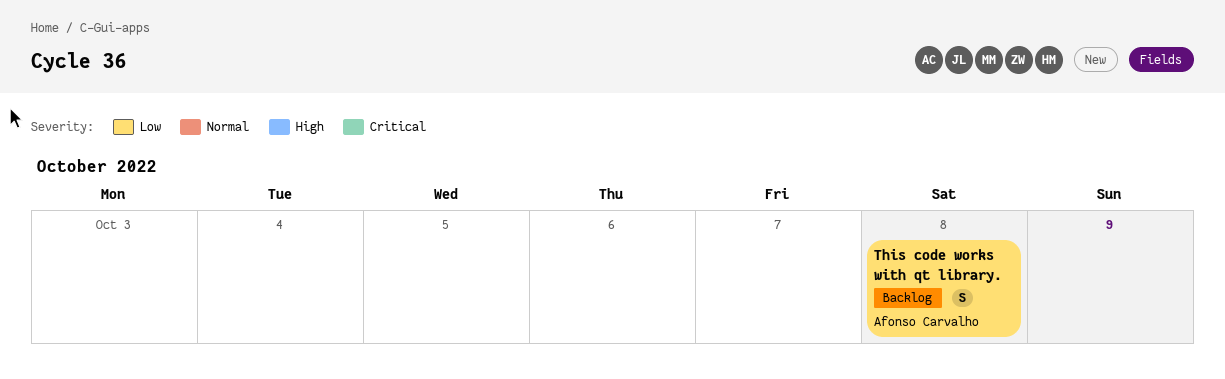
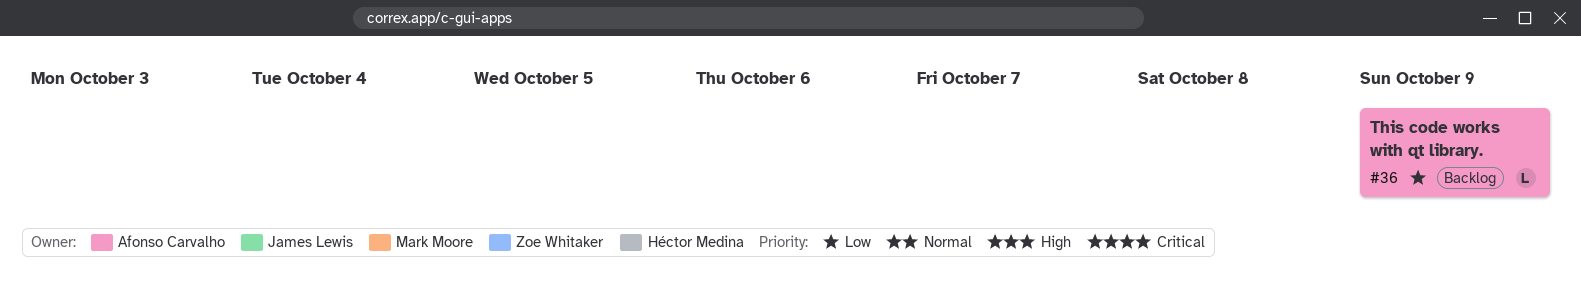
This code works with qt library., estimate: S -> L
This code works with qt library., due: Oct 8 -> Oct 9

